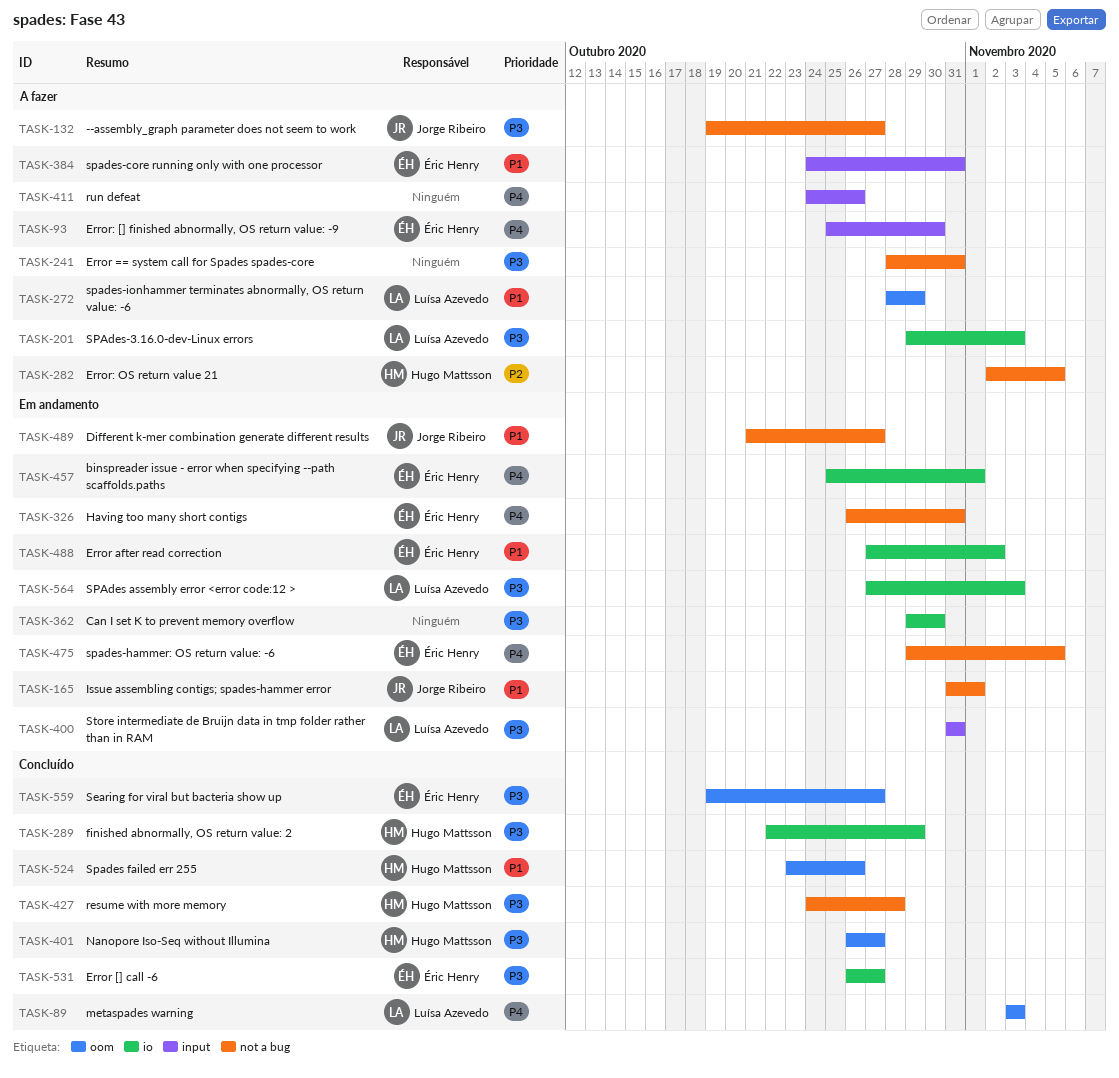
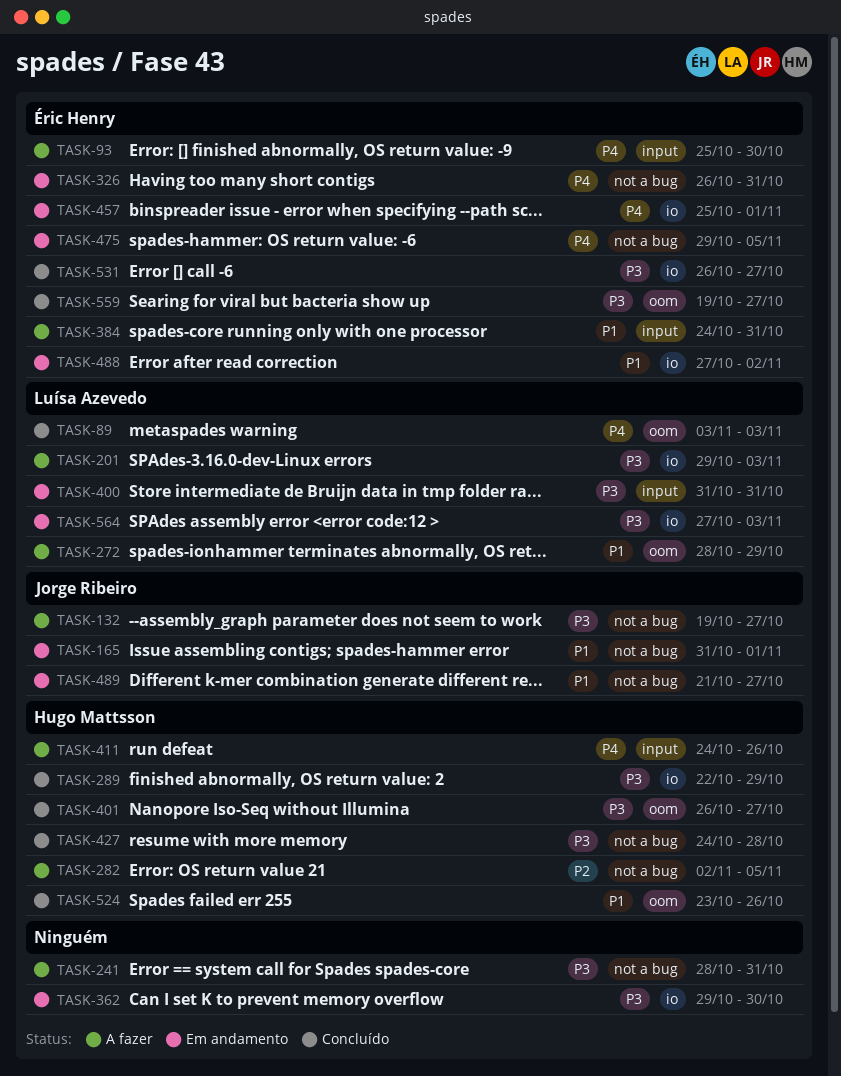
TASK-411, owner: none -> Hugo Mattsson

